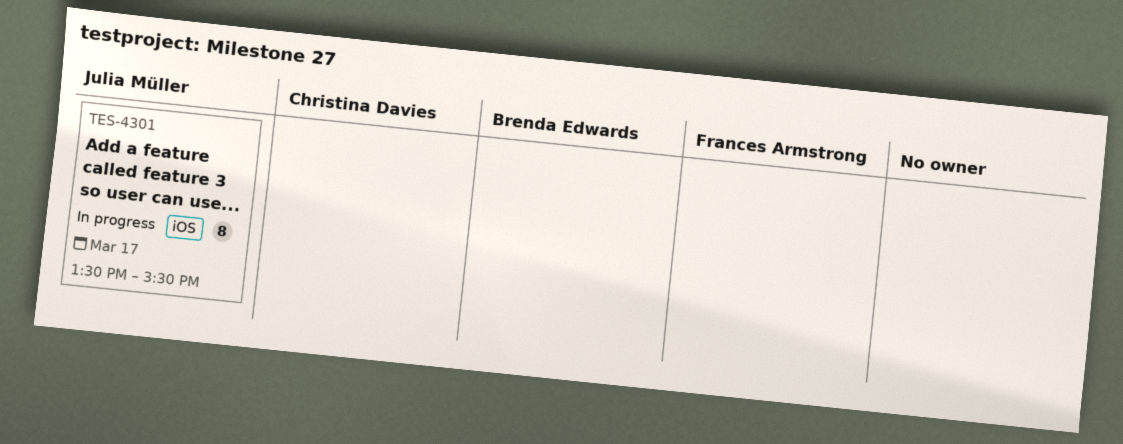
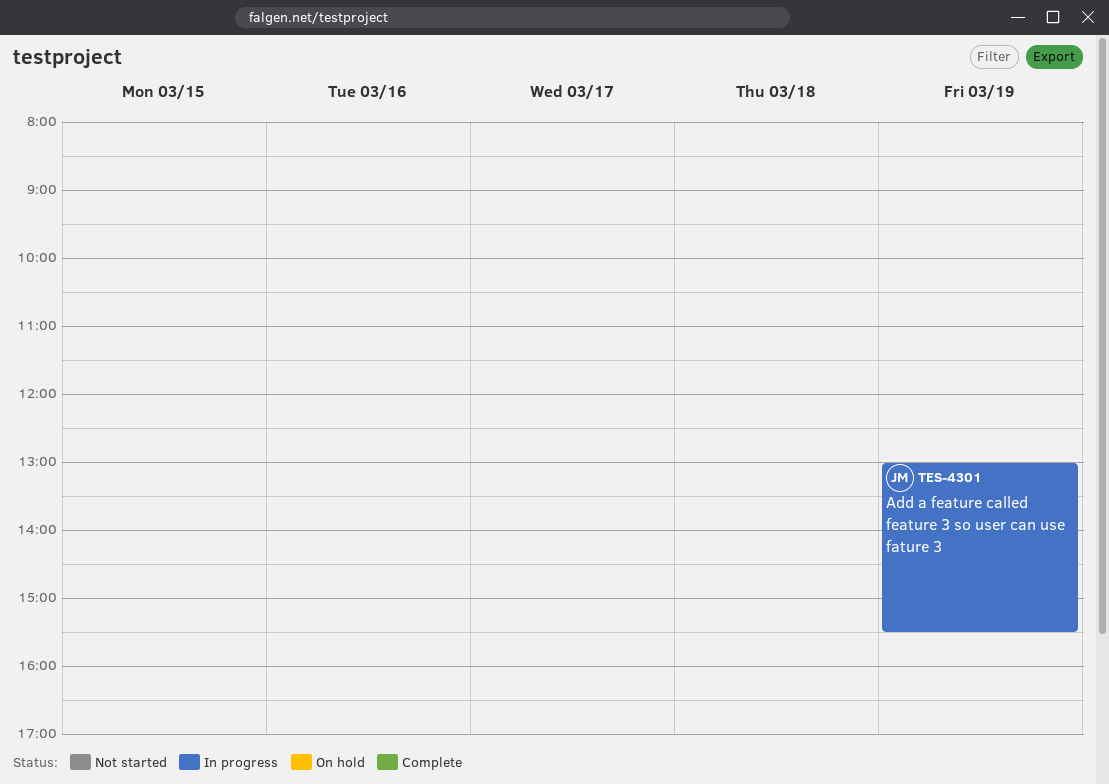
TES-4301, day: Mar 17 -> Mar 19
TES-4301, begins: 13:30 -> 13:00

